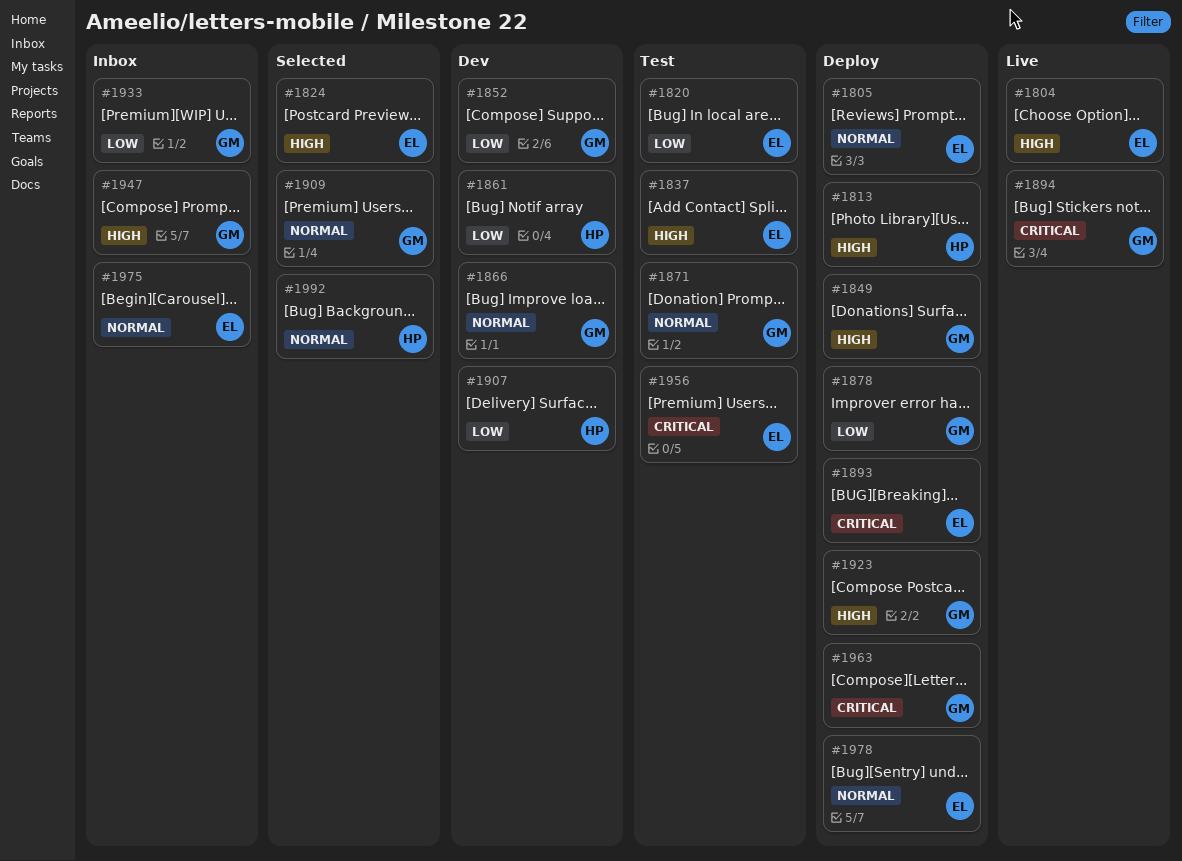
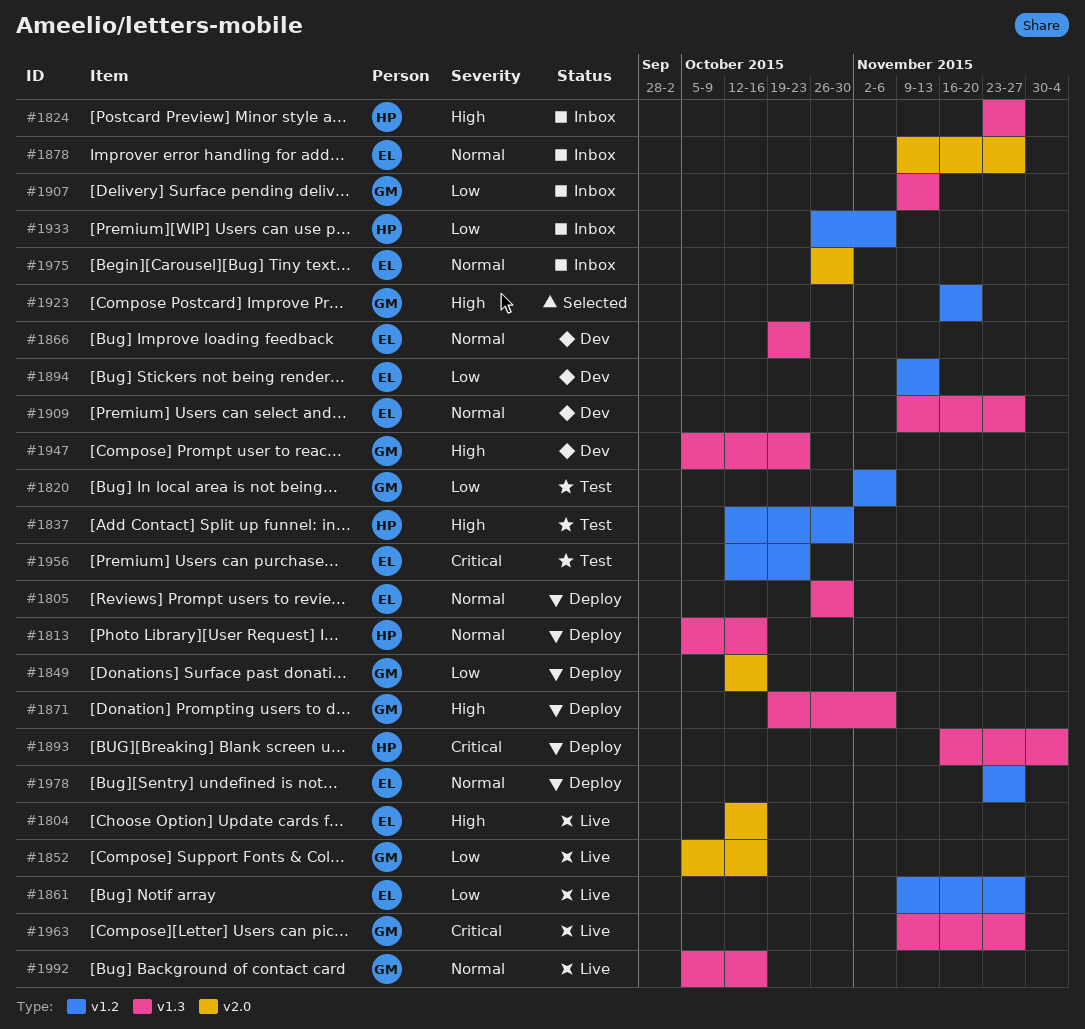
#1813, priority: High -> Normal
#1820, owner: EL -> GM
#1824, status: Selected -> Inbox
#1824, owner: EL -> HP
#1837, owner: EL -> HP
#1849, priority: High -> Low
#1852, status: Dev -> Live
#1861, status: Dev -> Live
#1861, owner: HP -> EL
#1866, owner: GM -> EL
#1871, status: Test -> Deploy
#1871, priority: Normal -> High
#1878, status: Deploy -> Inbox
#1878, owner: GM -> EL
#1878, priority: Low -> Normal
#1893, owner: EL -> HP
#1894, status: Live -> Dev
#1894, owner: GM -> EL
#1894, priority: Critical -> Low
#1907, status: Dev -> Inbox
#1907, owner: HP -> GM
#1909, status: Selected -> Dev
#1909, owner: GM -> EL
#1923, status: Deploy -> Selected
#1933, owner: GM -> HP
#1947, status: Inbox -> Dev
#1963, status: Deploy -> Live
#1992, status: Selected -> Live
#1992, owner: HP -> GM

